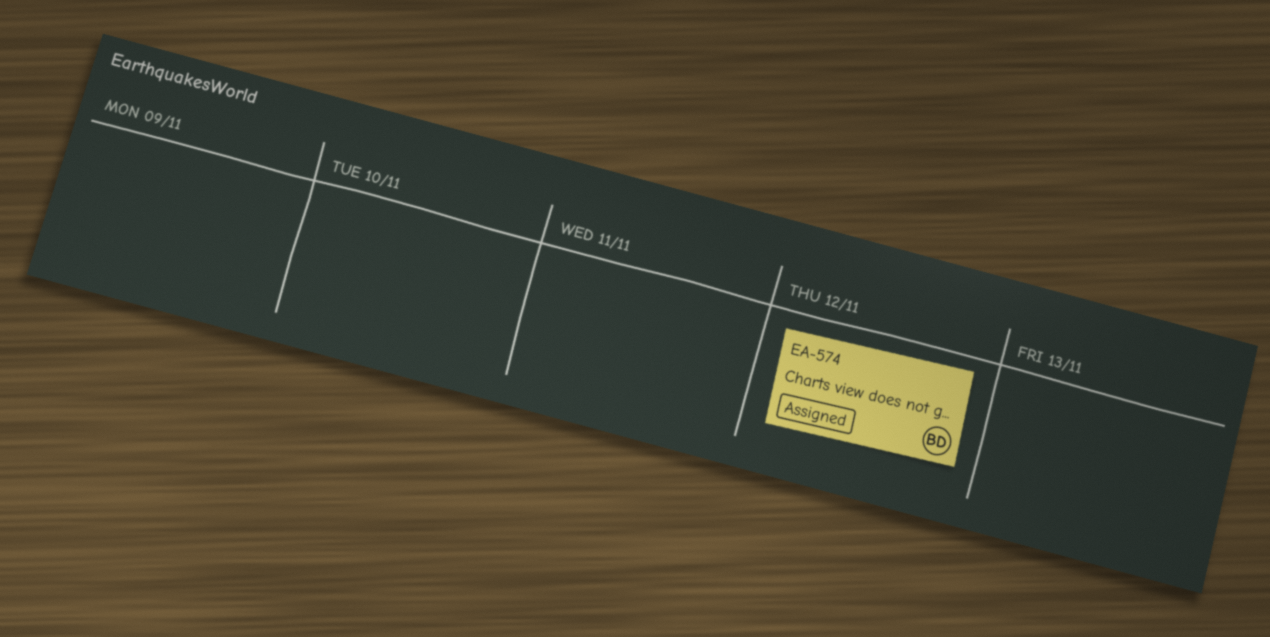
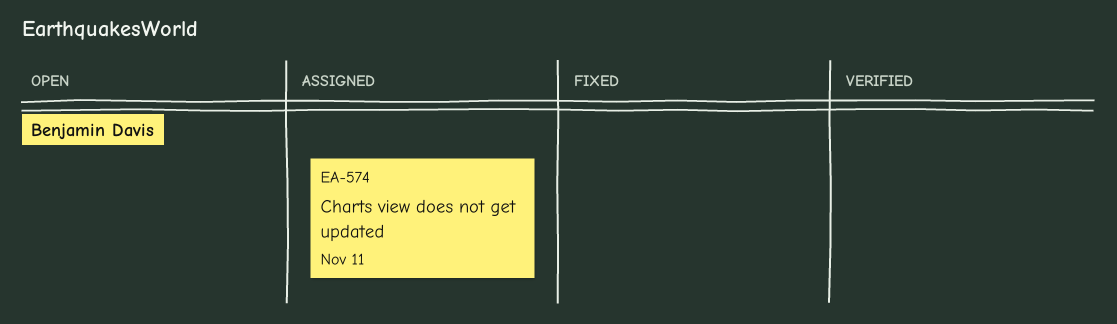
EA-574, due: Nov 12 -> Nov 11

